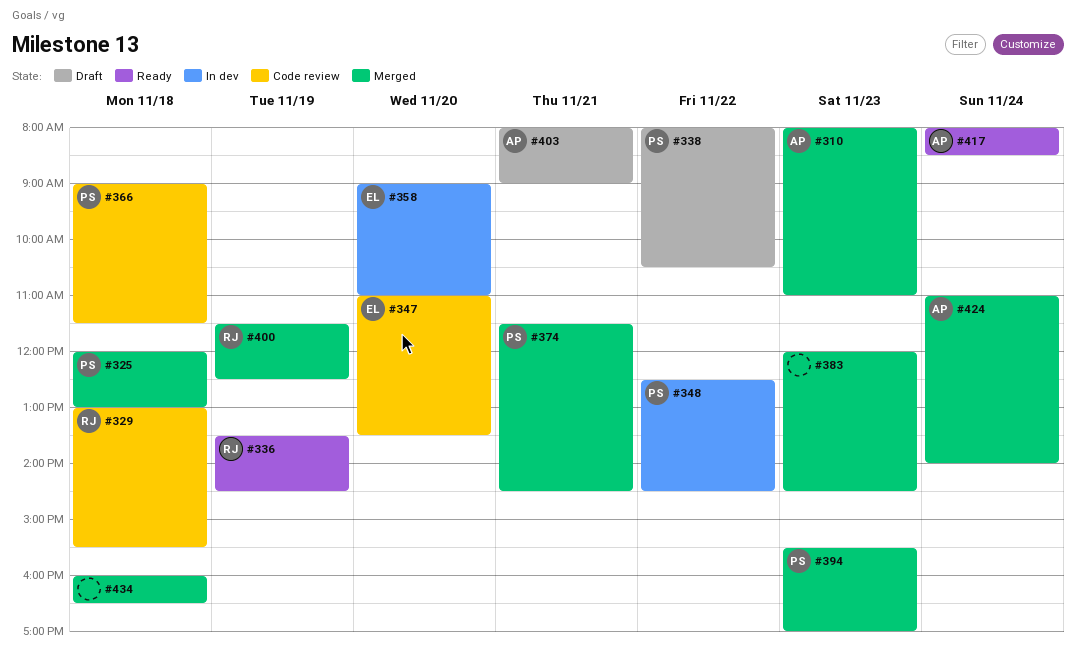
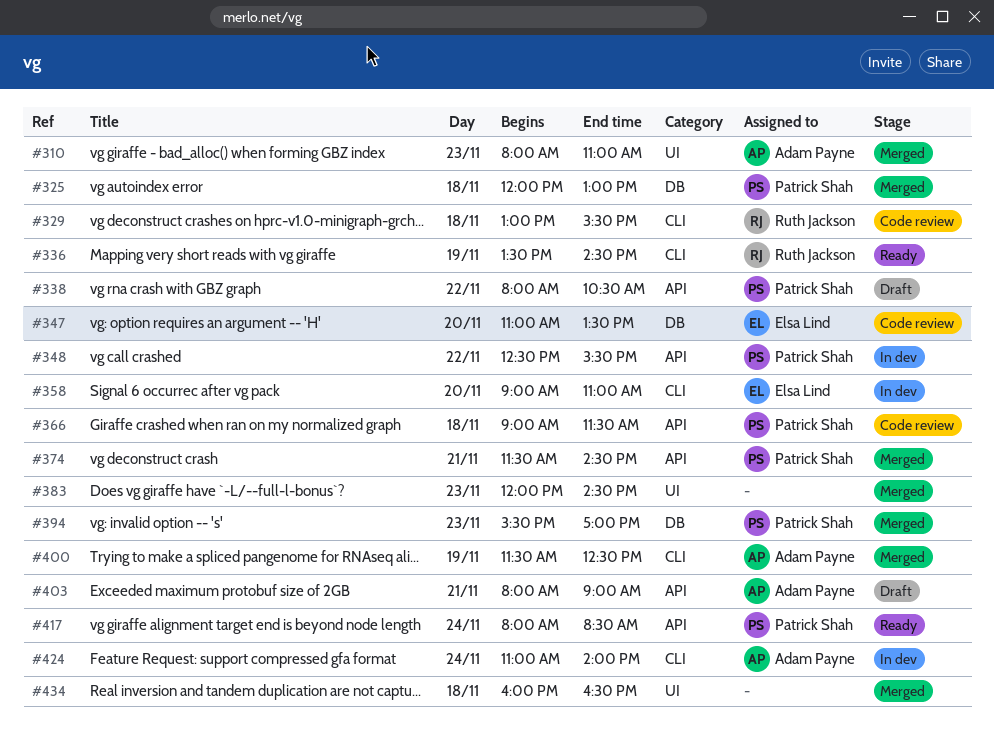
#348, ends: 14:30 -> 15:30
#400, owner: Ruth Jackson -> Adam Payne
#417, owner: Adam Payne -> Patrick Shah
#424, status: Merged -> In dev

